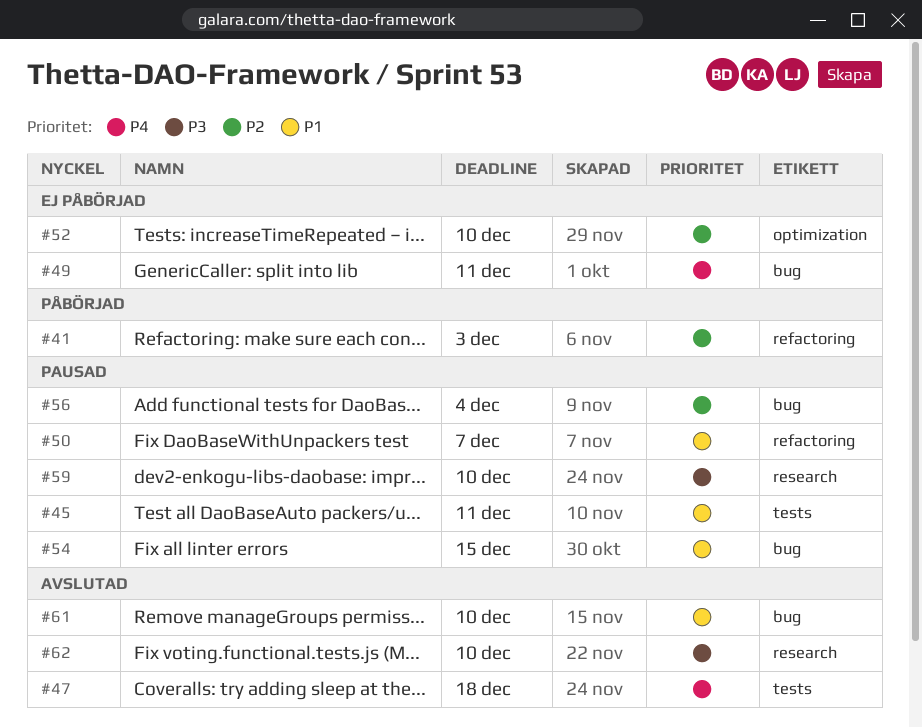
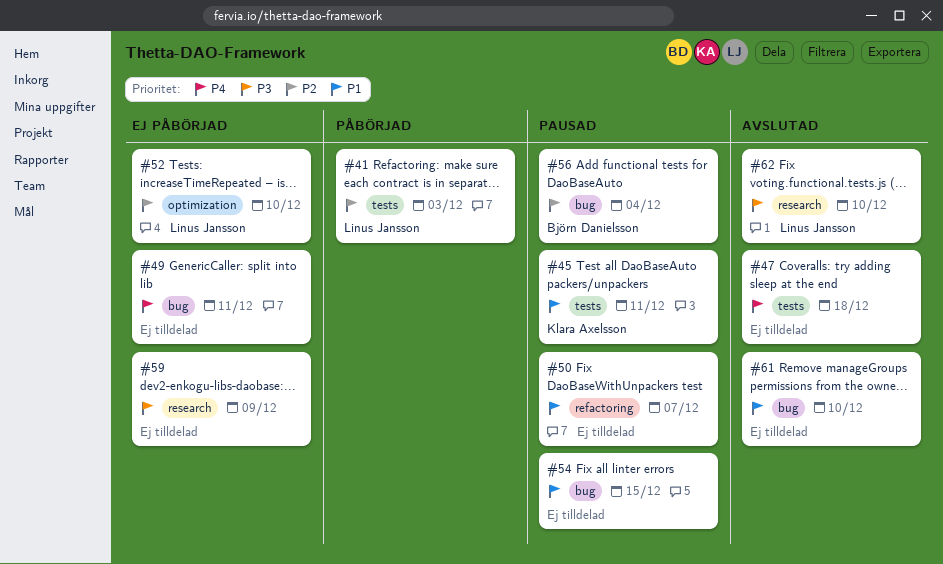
#41, label: refactoring -> tests
#59, status: Pausad -> Ej påbörjad
#59, due: Dec 10 -> Dec 9

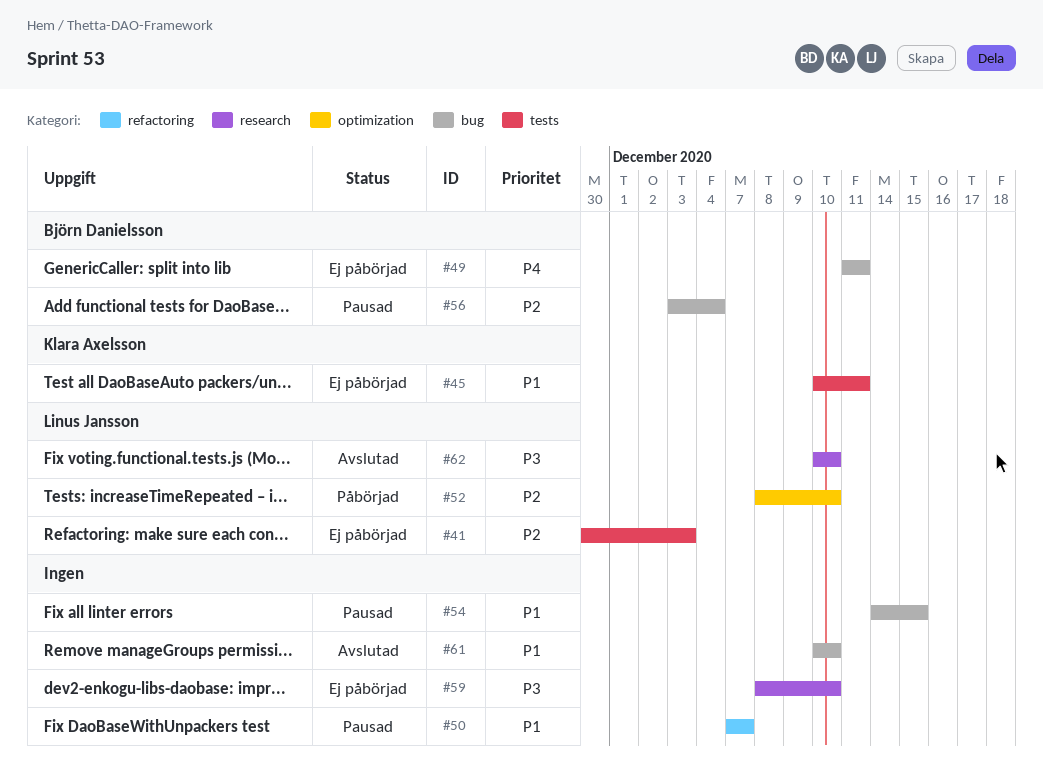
#41, status: Påbörjad -> Ej påbörjad
#45, status: Pausad -> Ej påbörjad
#47: present -> none
#49, owner: none -> Björn Danielsson
#52, status: Ej påbörjad -> Påbörjad
#59, due: Dec 9 -> Dec 10

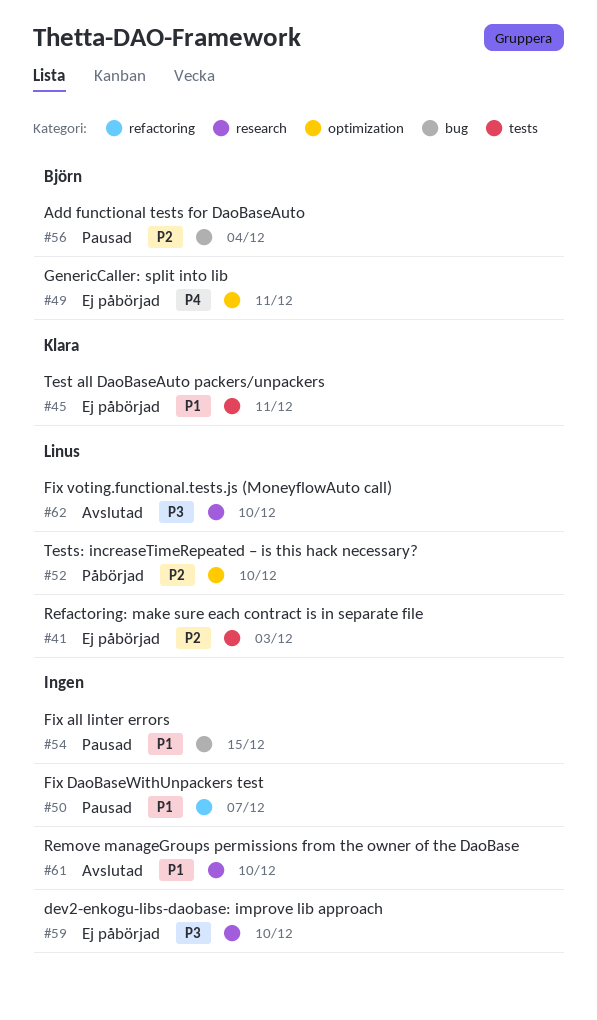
#49, label: bug -> optimization
#61, label: bug -> research

